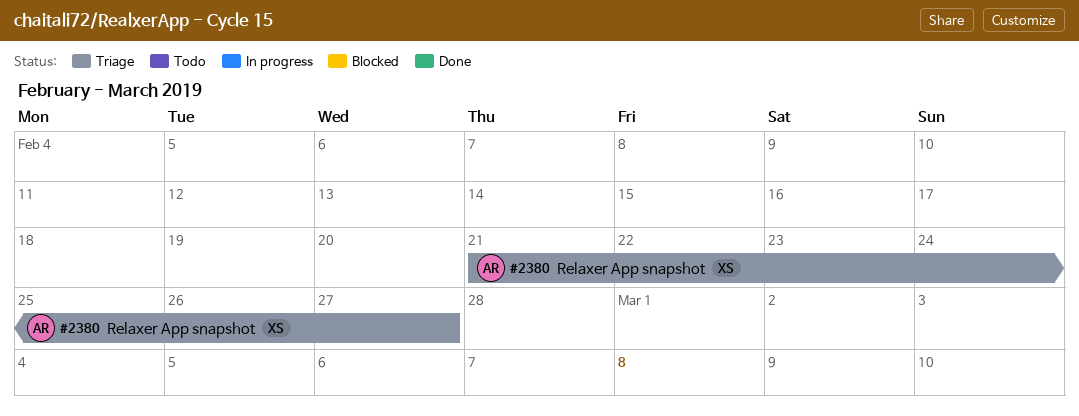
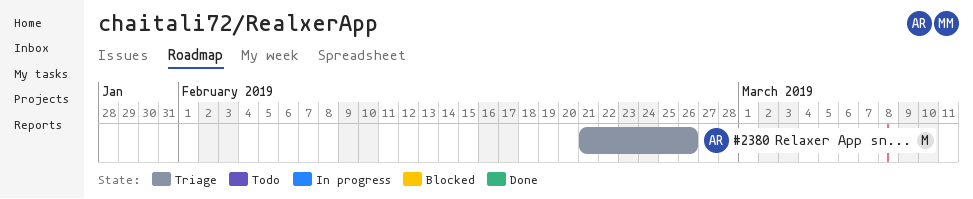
#2380, estimate: XS -> M
#2380, due: Feb 27 -> Feb 26

